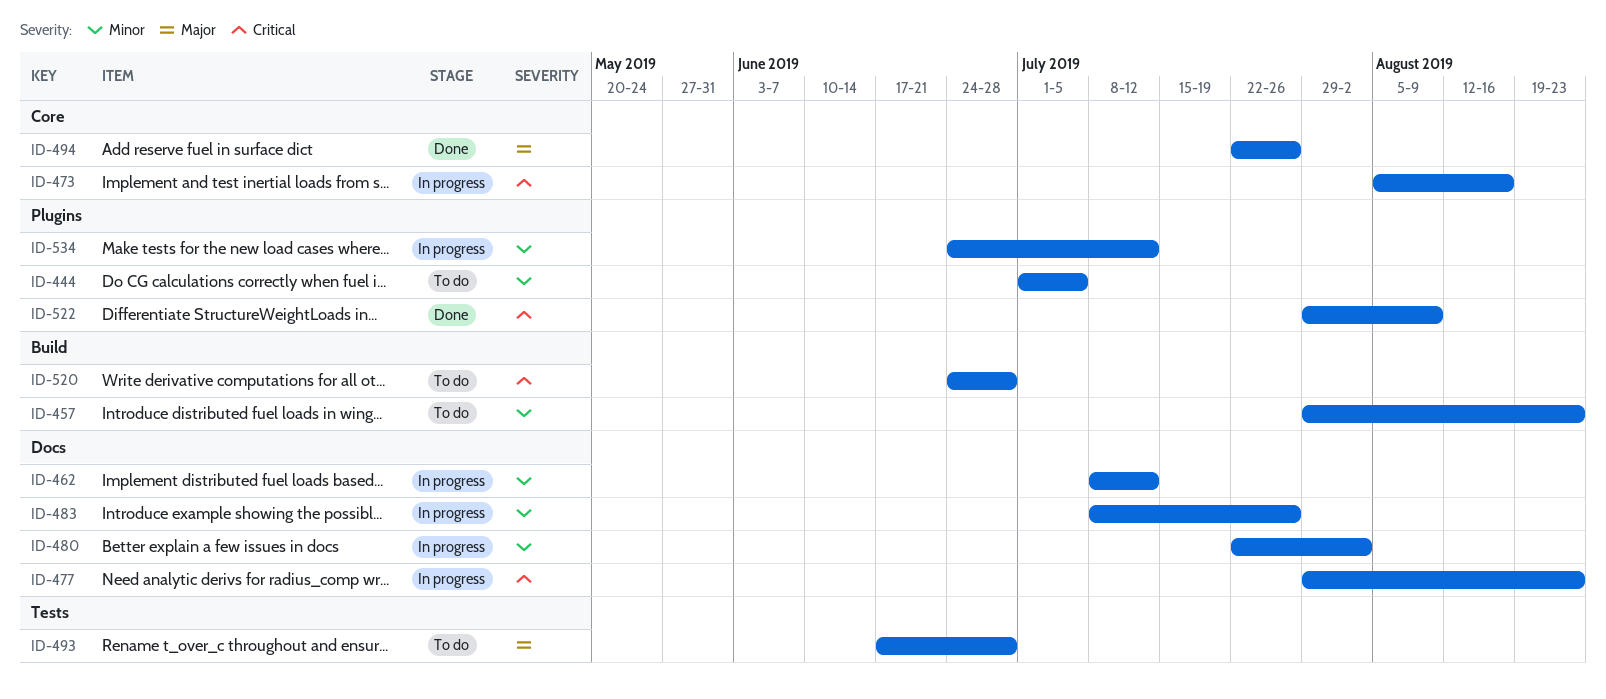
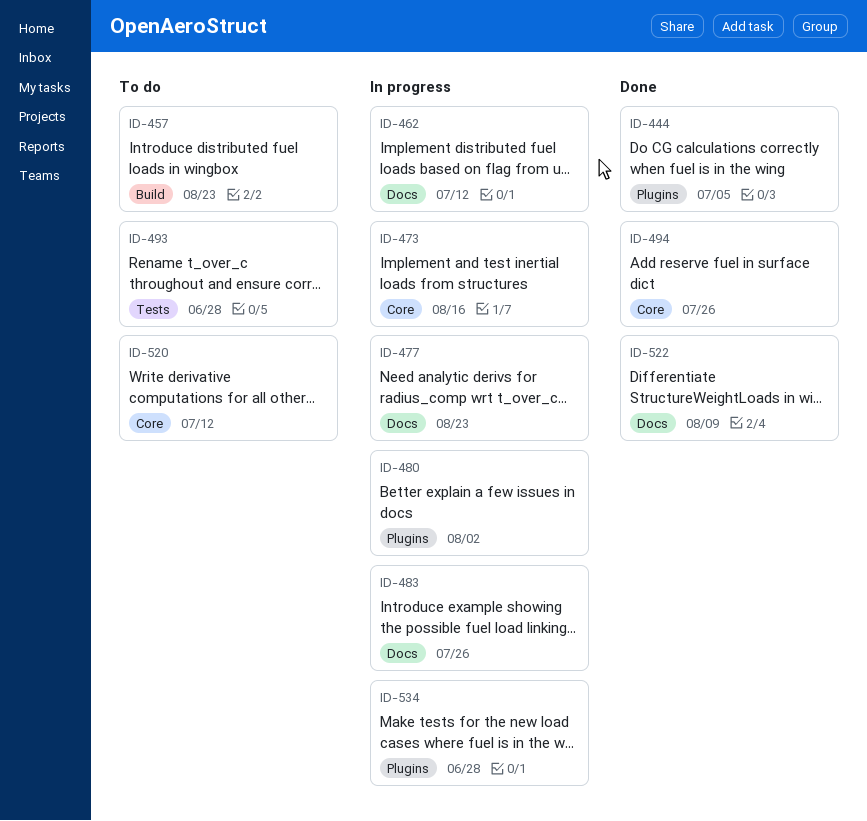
ID-444, status: To do -> Done
ID-480, label: Docs -> Plugins
ID-520, label: Build -> Core
ID-520, due: Jun 28 -> Jul 12
ID-522, label: Plugins -> Docs
ID-534, due: Jul 12 -> Jun 28

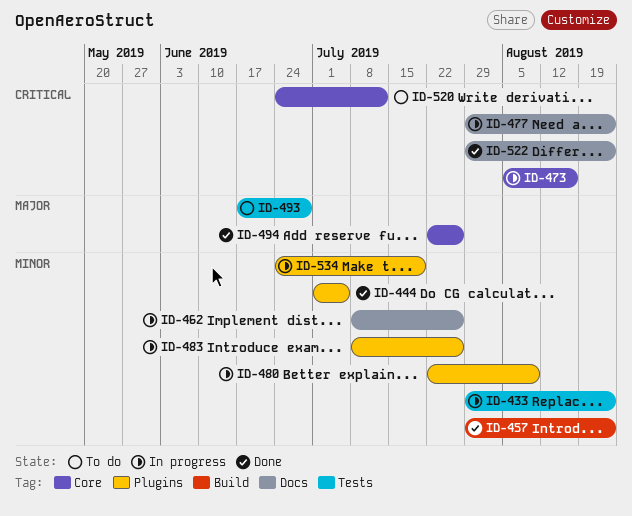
ID-433: none -> present
ID-457, status: To do -> Done
ID-462, due: Jul 12 -> Jul 26
ID-480, due: Aug 2 -> Aug 9
ID-483, label: Docs -> Plugins
ID-522, due: Aug 9 -> Aug 23
ID-534, due: Jun 28 -> Jul 19

